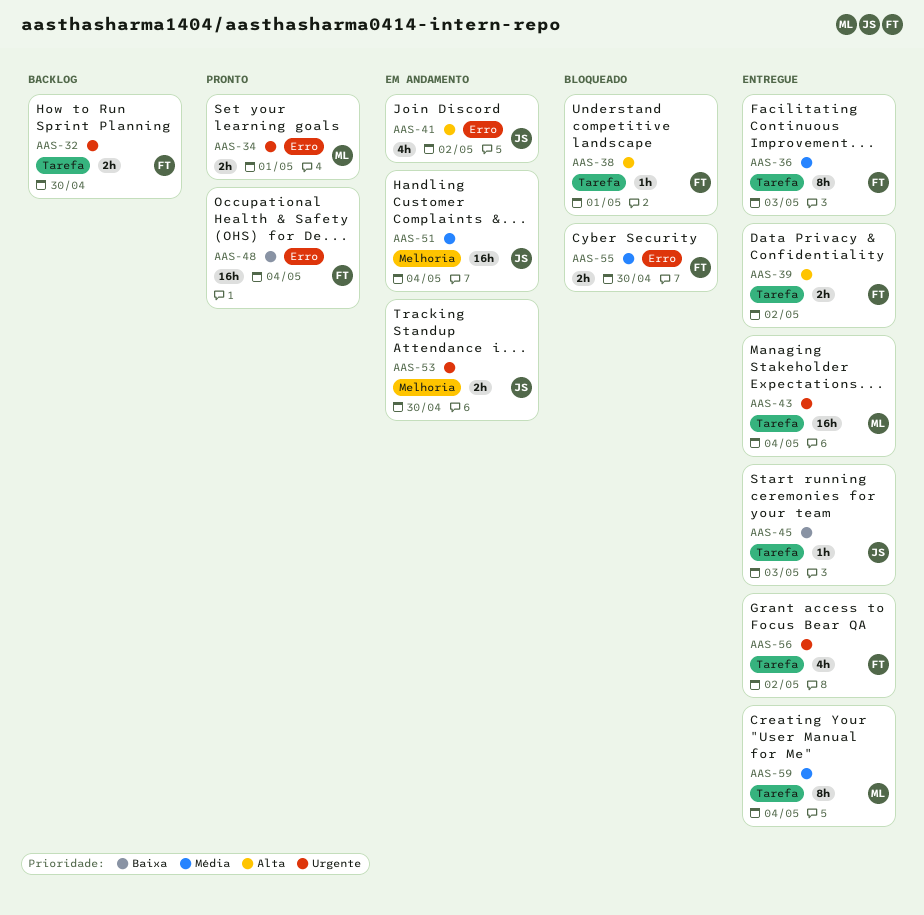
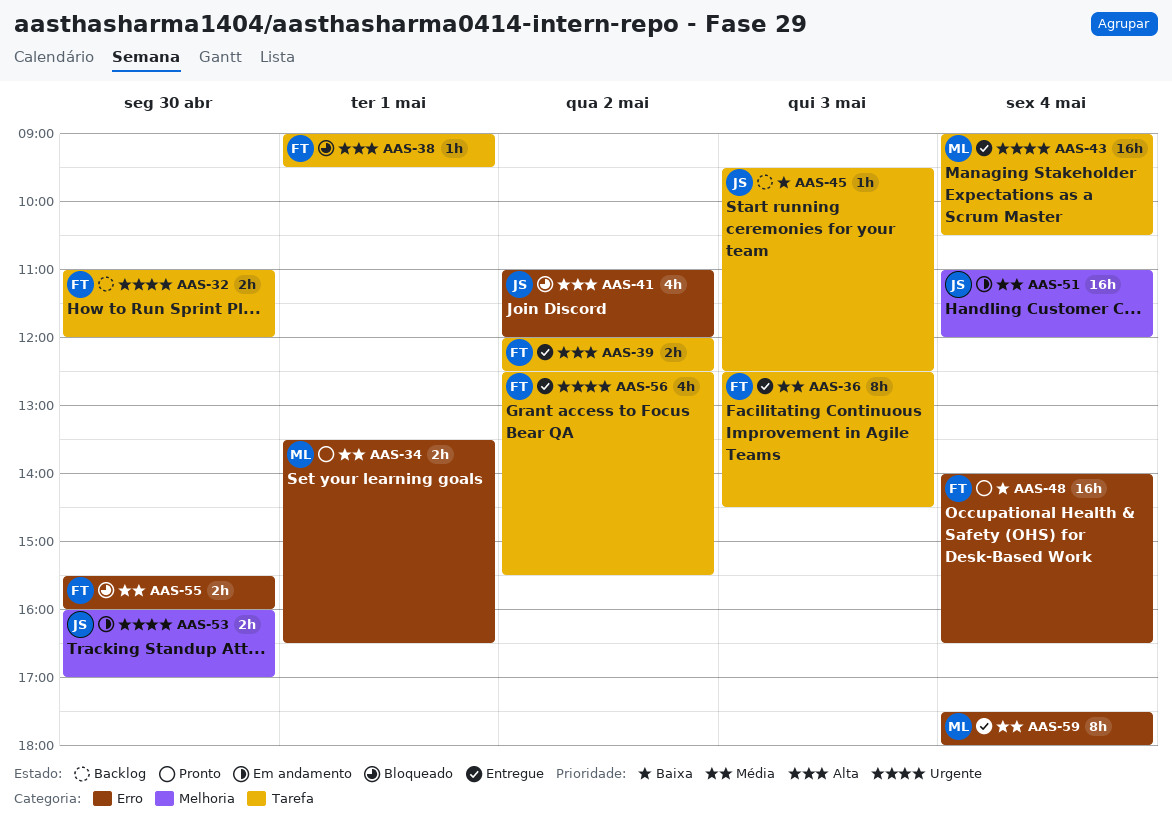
AAS-34, priority: Urgente -> Média
AAS-41, status: Em andamento -> Bloqueado
AAS-45, status: Entregue -> Backlog
AAS-59, label: Tarefa -> Erro

